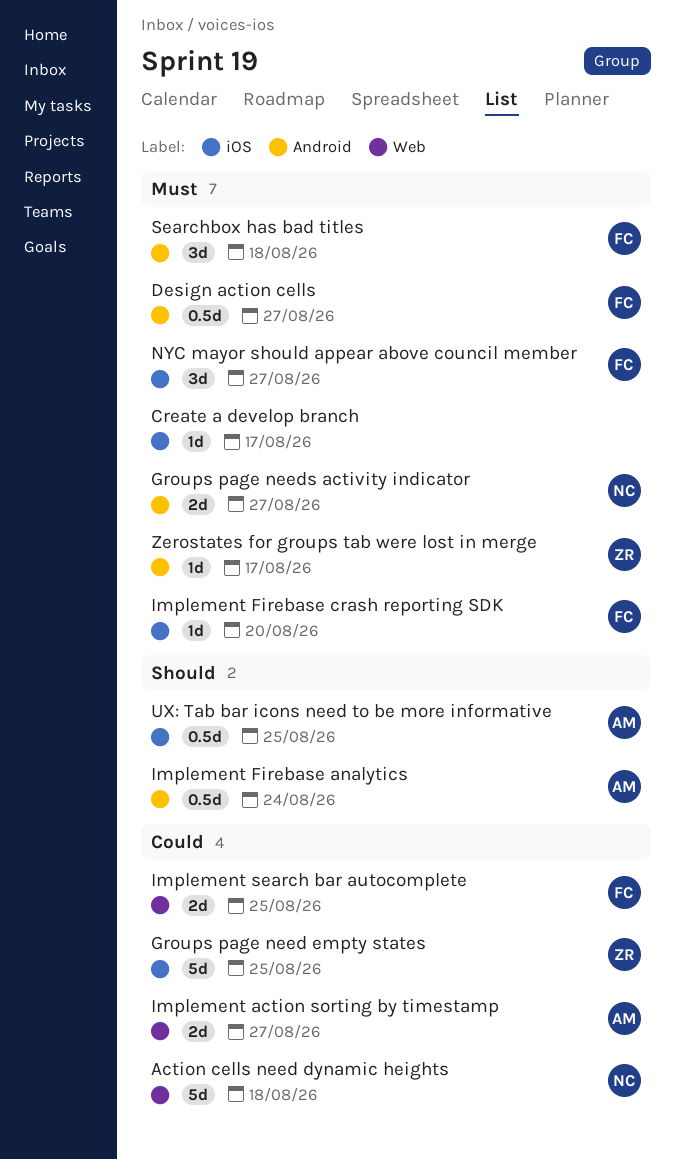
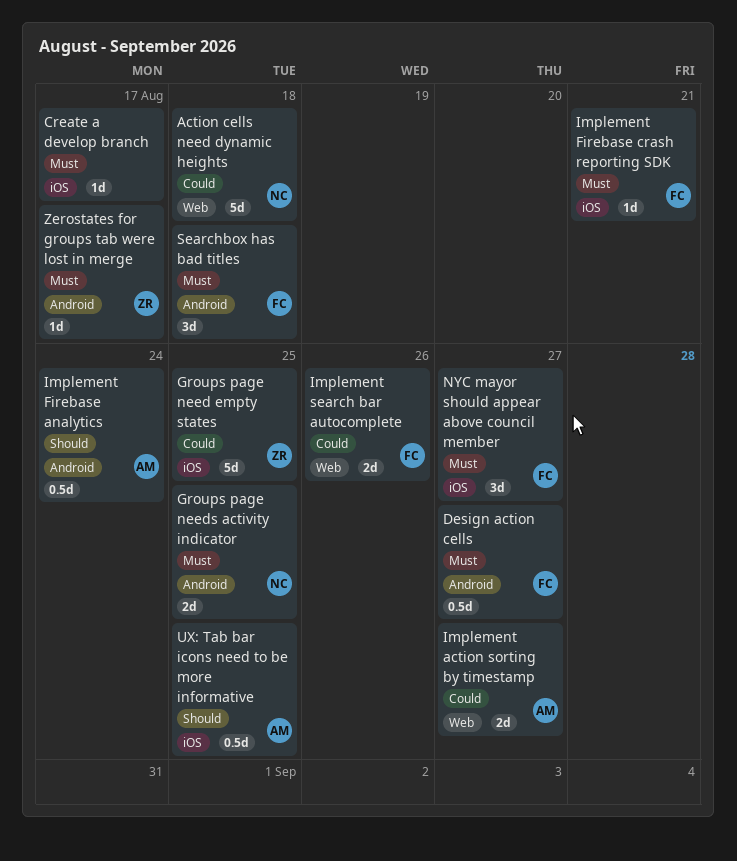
Groups page needs activity indicator, due: Aug 27 -> Aug 25
Implement Firebase crash reporting SDK, due: Aug 20 -> Aug 21
Implement search bar autocomplete, due: Aug 25 -> Aug 26

